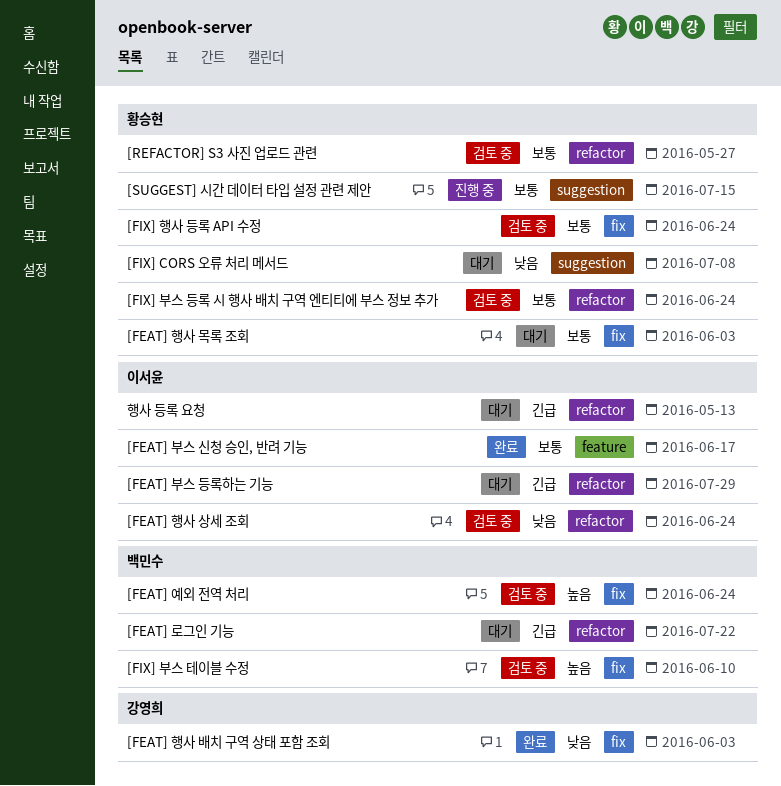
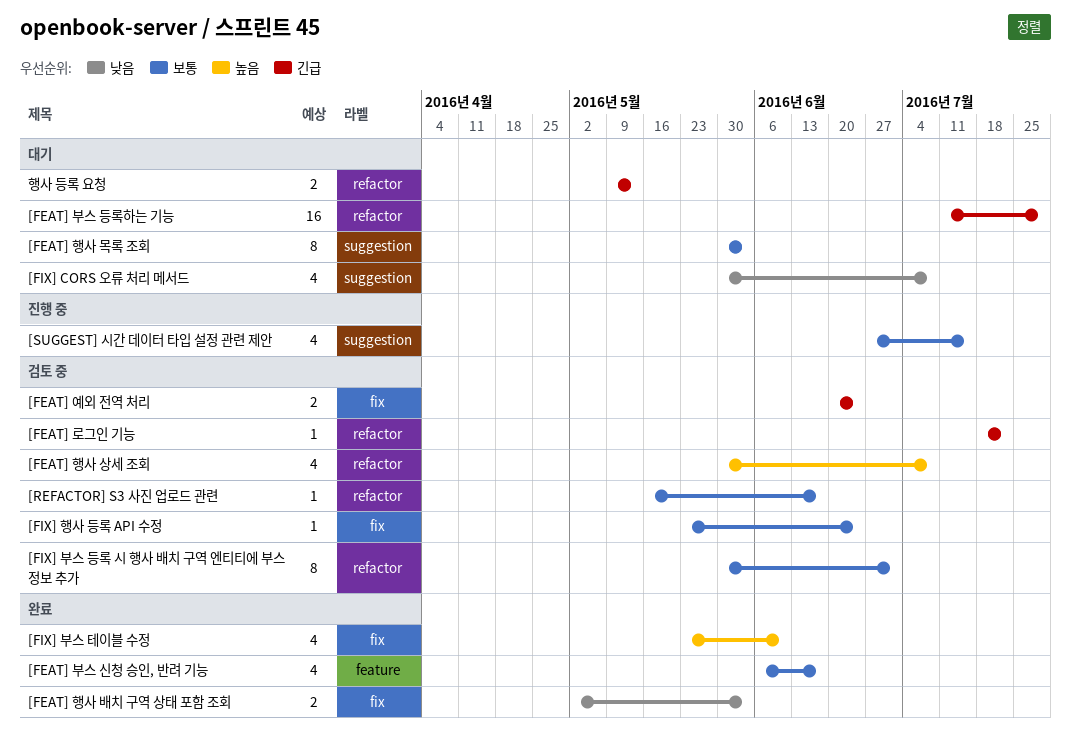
[FEAT] 로그인 기능, status: 대기 -> 검토 중
[FEAT] 예외 전역 처리, priority: 높음 -> 긴급
[FEAT] 행사 목록 조회, label: fix -> suggestion
[FEAT] 행사 상세 조회, priority: 낮음 -> 높음
[FEAT] 행사 상세 조회, due: Jun 24 -> Jul 8
[FIX] 부스 등록 시 행사 배치 구역 엔티티에 부스 정보 추가, due: Jun 24 -> Jul 1
[FIX] 부스 테이블 수정, status: 검토 중 -> 완료
[REFACTOR] S3 사진 업로드 관련, due: May 27 -> Jun 17

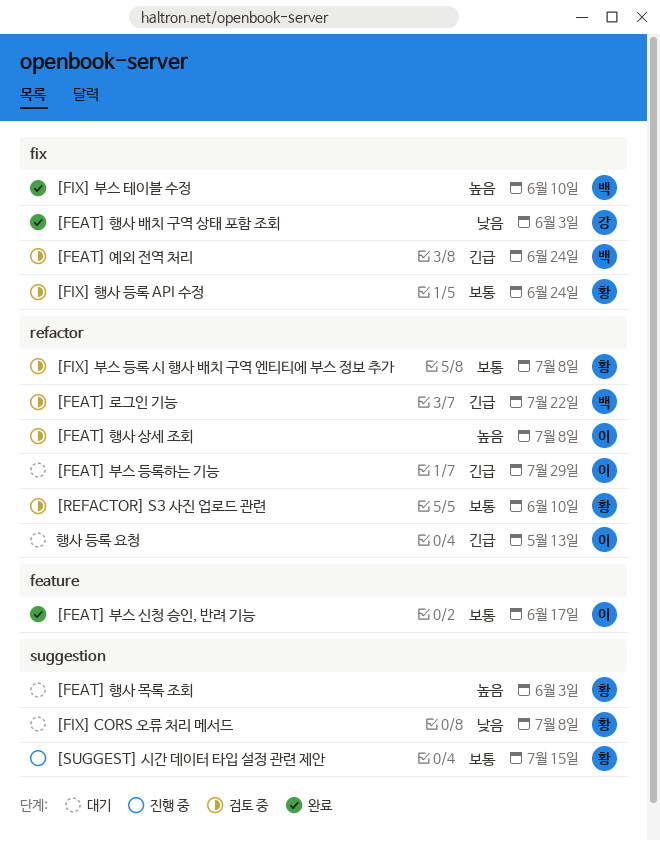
[FEAT] 행사 목록 조회, priority: 보통 -> 높음
[FIX] 부스 등록 시 행사 배치 구역 엔티티에 부스 정보 추가, due: Jul 1 -> Jul 8
[REFACTOR] S3 사진 업로드 관련, due: Jun 17 -> Jun 10

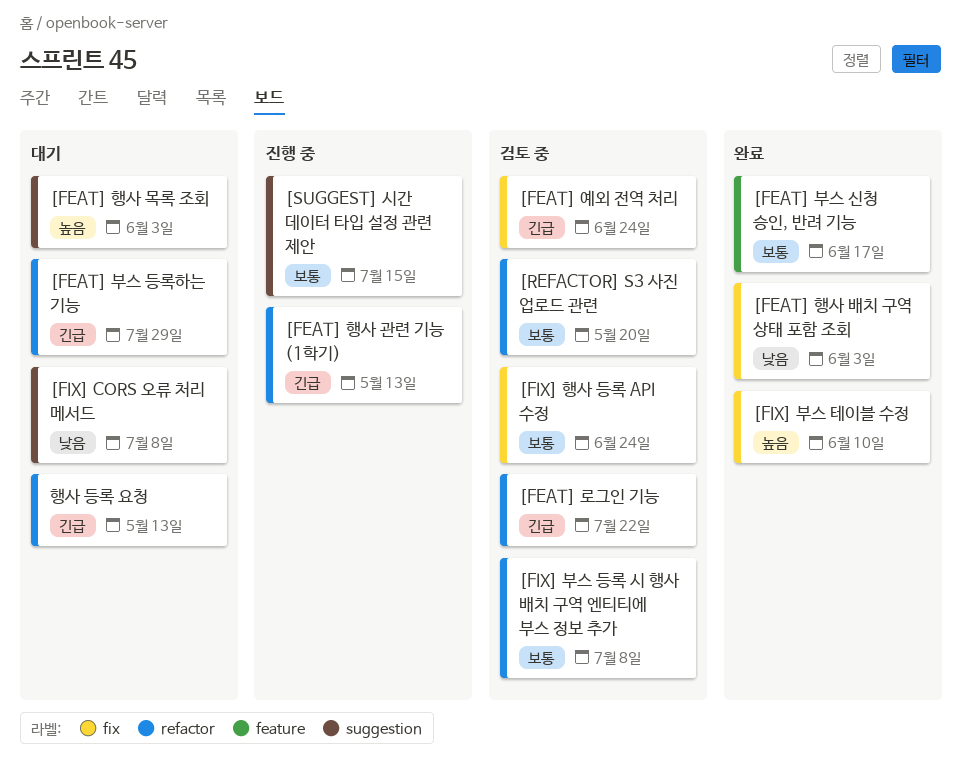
[FEAT] 행사 관련 기능 (1학기): none -> present
[FEAT] 행사 상세 조회: present -> none
[REFACTOR] S3 사진 업로드 관련, due: Jun 10 -> May 20

